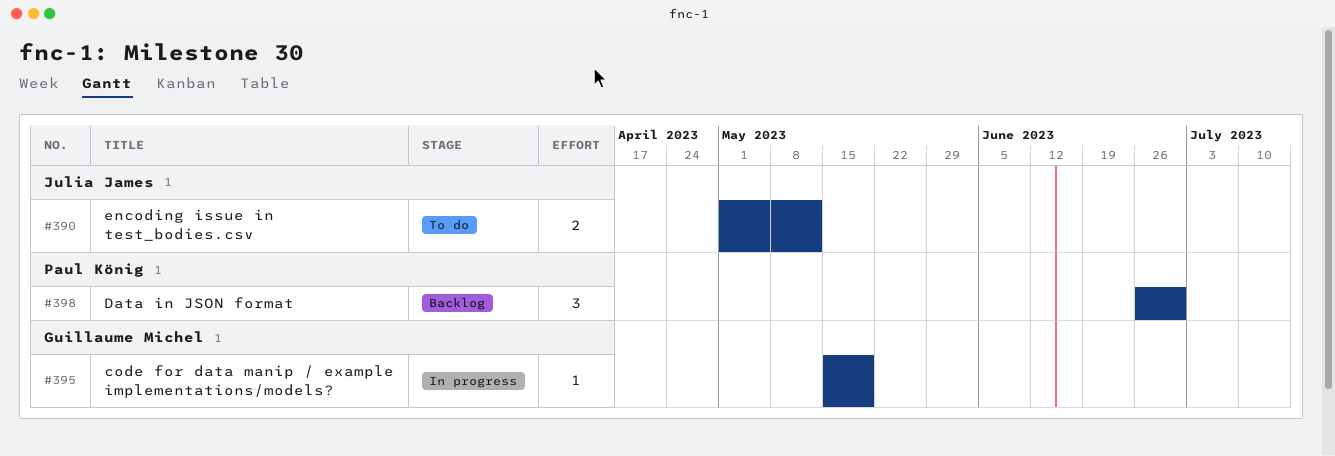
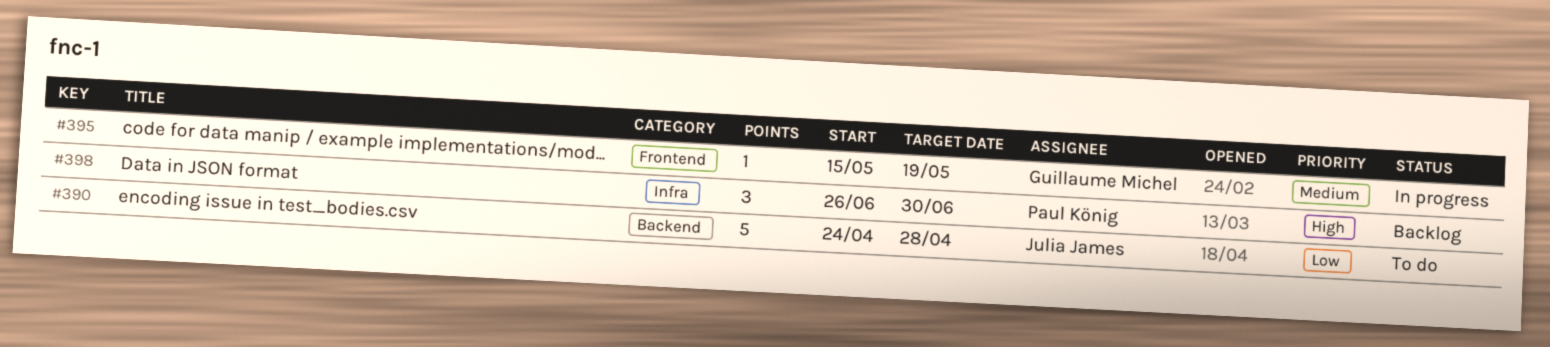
#390, estimate: 2 -> 5
#390, start: May 1 -> Apr 24
#390, due: May 12 -> Apr 28

